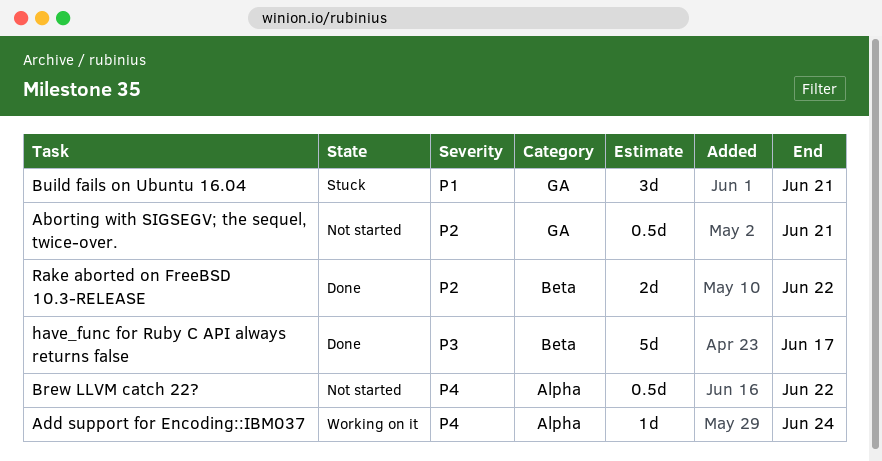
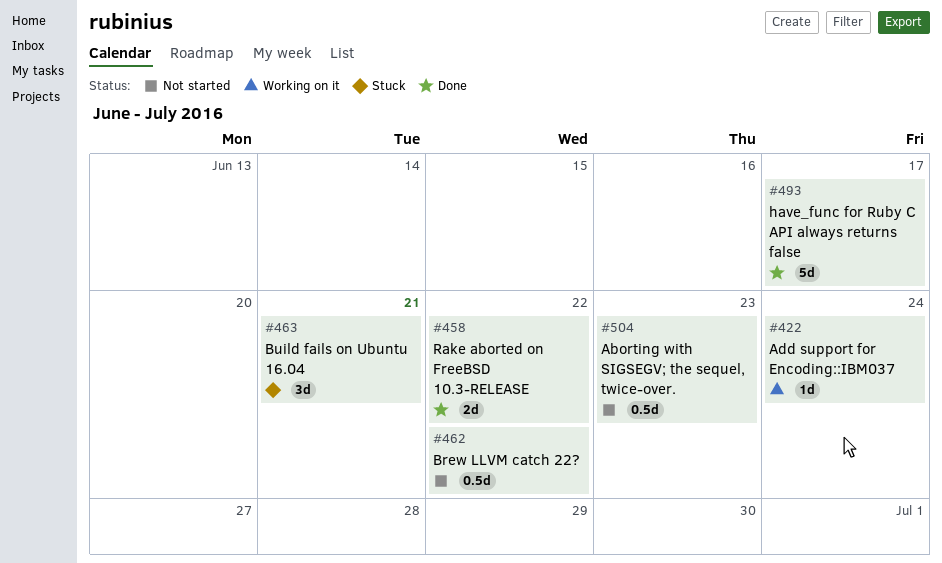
Aborting with SIGSEGV; the sequel, twice-over., due: Jun 21 -> Jun 23

